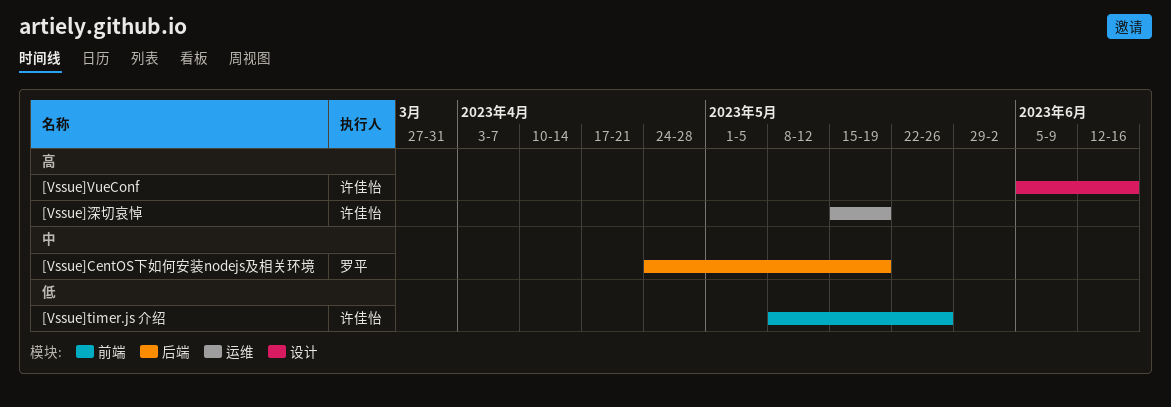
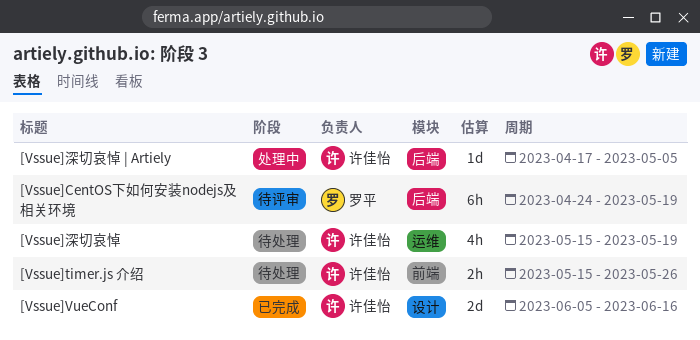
[Vssue]timer.js 介绍, start: May 8 -> May 15
[Vssue]深切哀悼 | Artiely: none -> present

